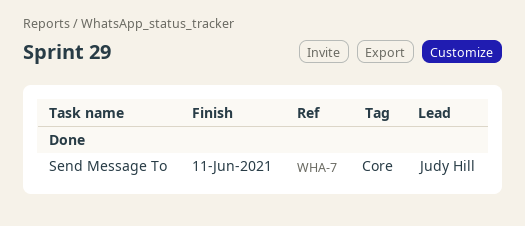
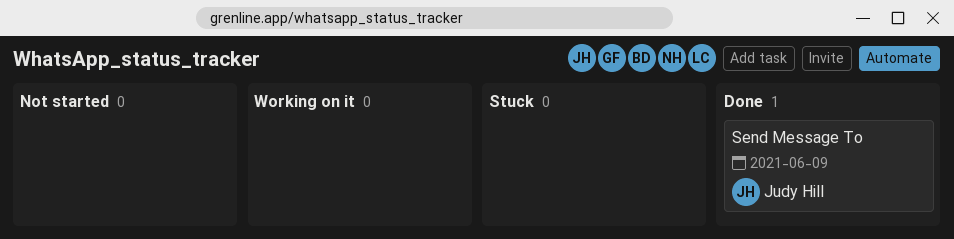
Send Message To, due: Jun 11 -> Jun 9

